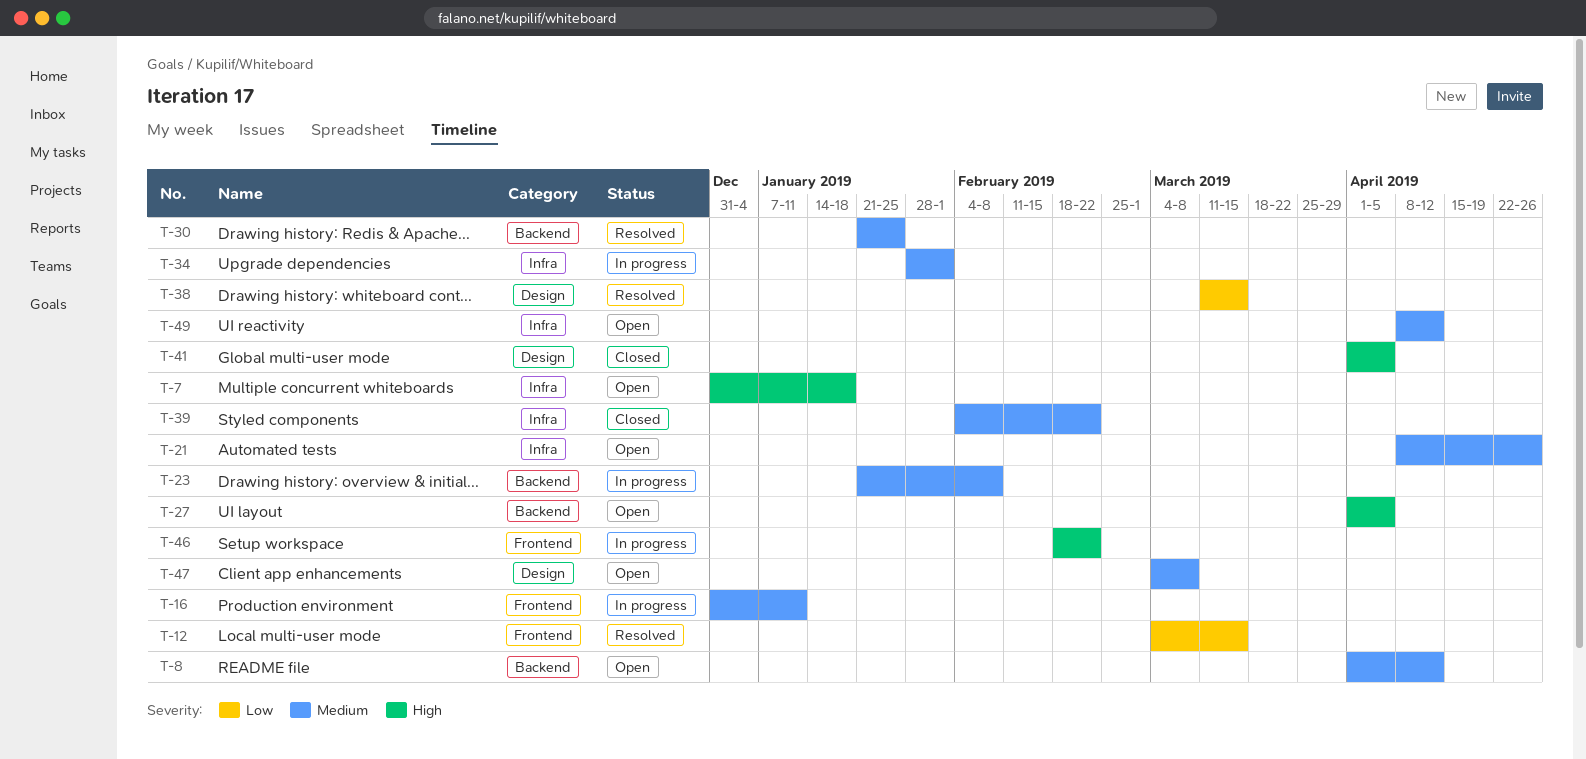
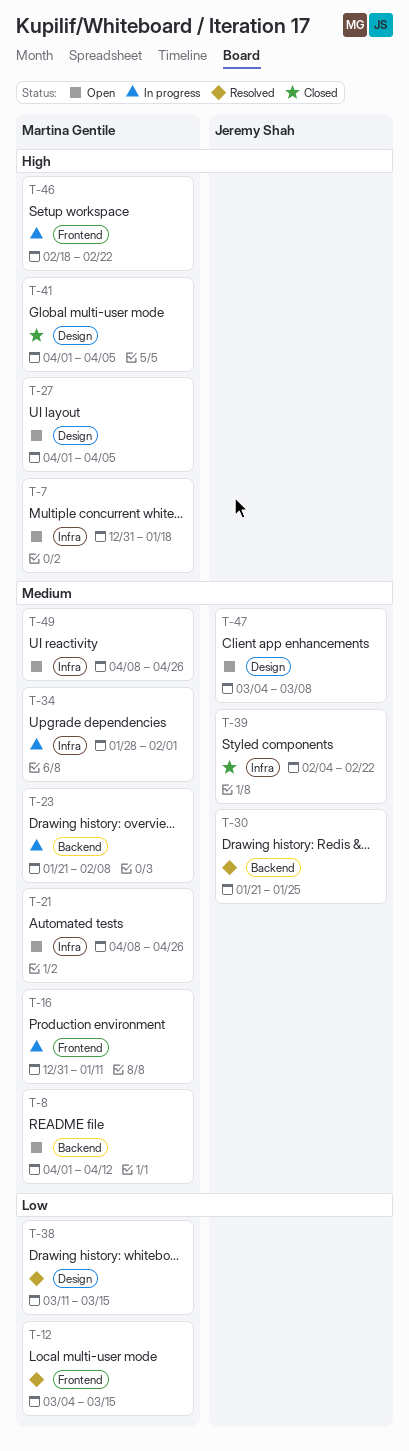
T-27, label: Backend -> Design
T-49, due: Apr 12 -> Apr 26

